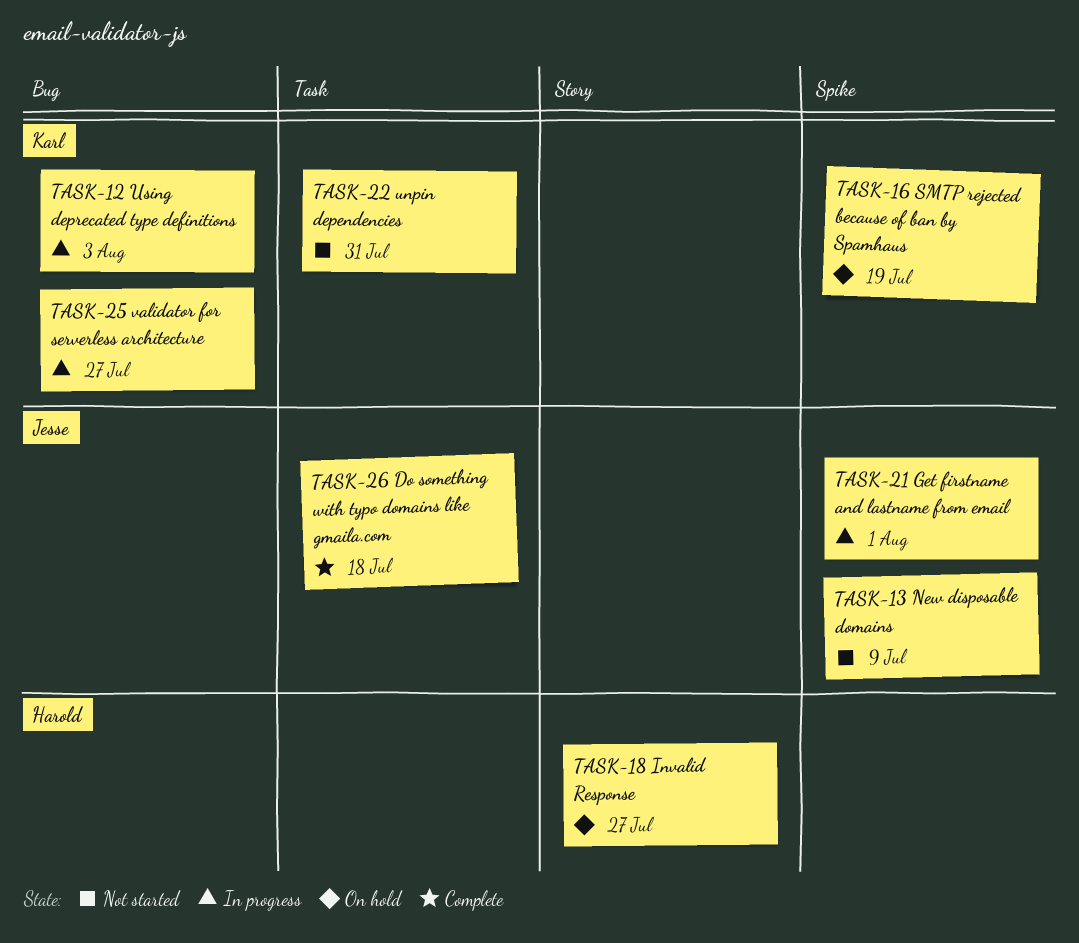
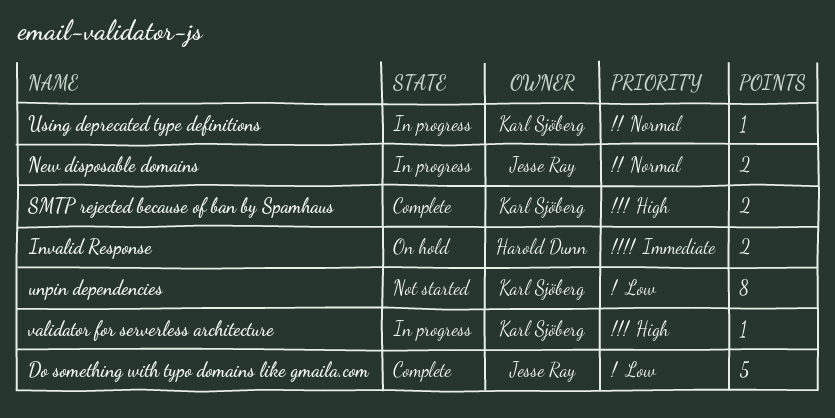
Get firstname and lastname from email: present -> none
New disposable domains, status: Not started -> In progress
SMTP rejected because of ban by Spamhaus, status: On hold -> Complete

